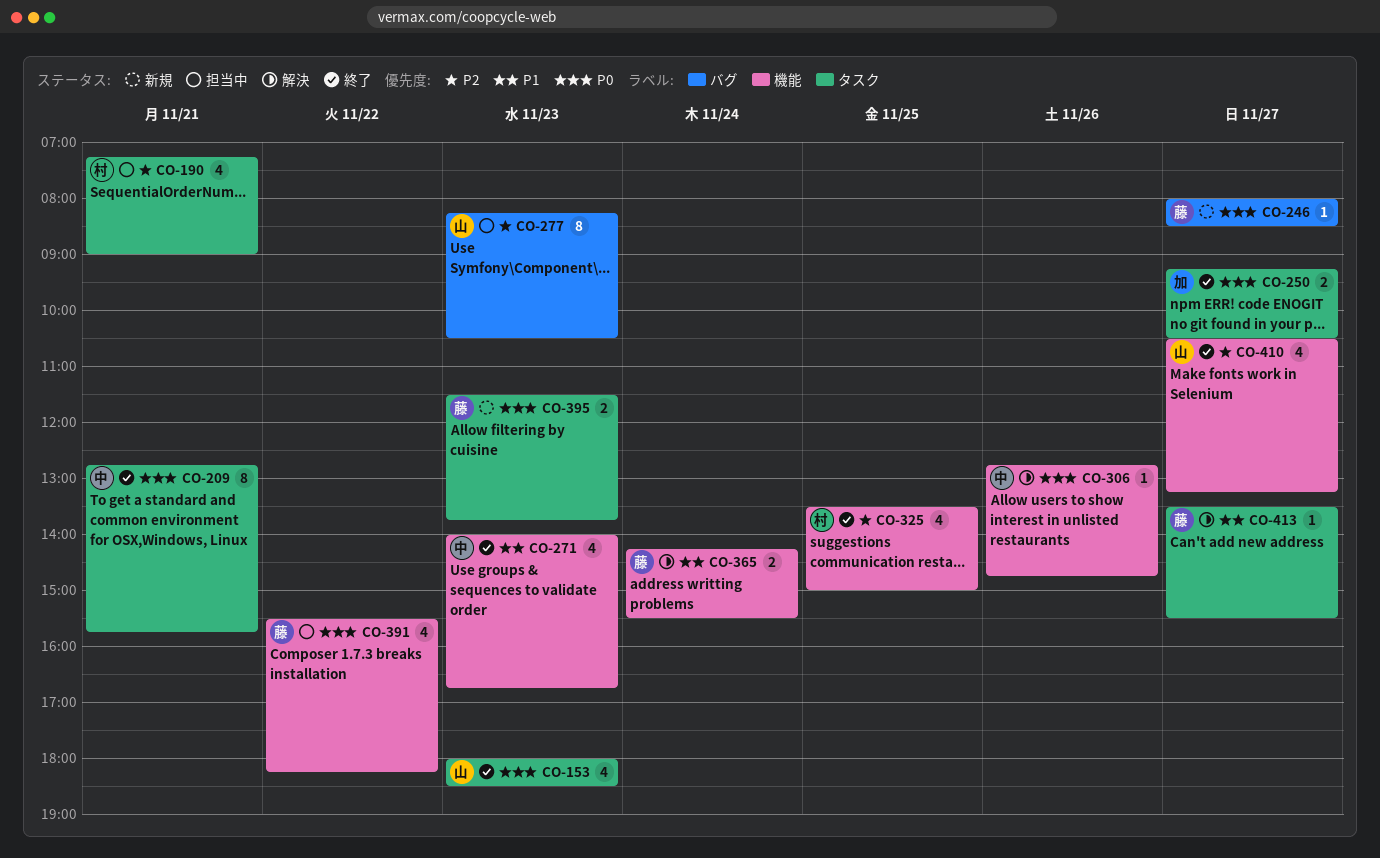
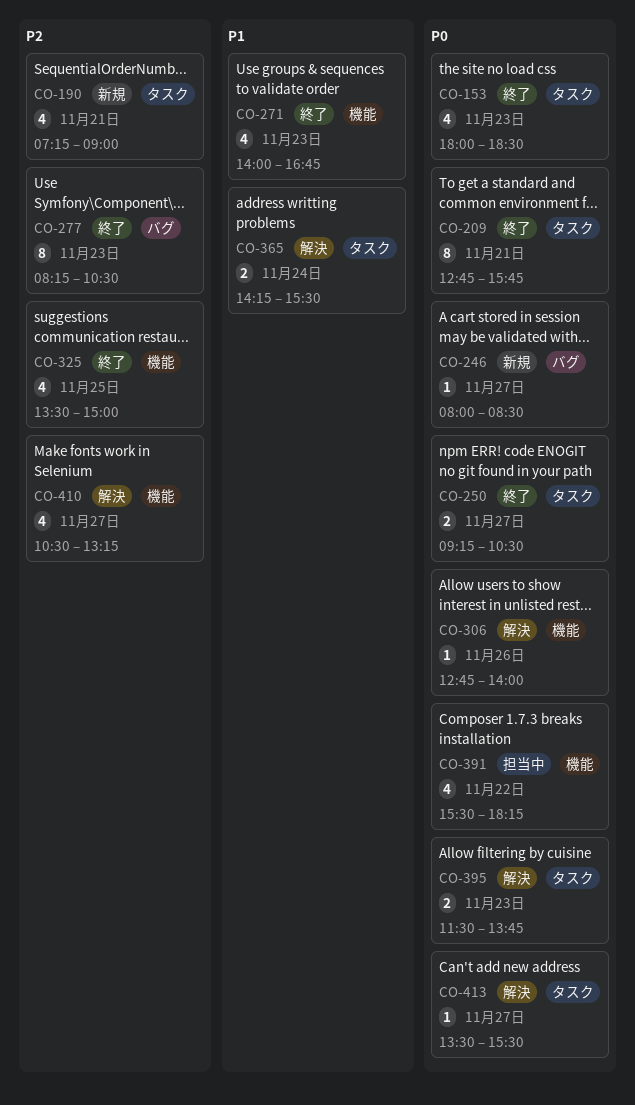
CO-190, status: 担当中 -> 新規
CO-277, status: 担当中 -> 終了
CO-306, ends: 14:45 -> 14:00
CO-365, label: 機能 -> タスク
CO-395, status: 新規 -> 解決
CO-410, status: 終了 -> 解決
CO-413, priority: P1 -> P0

